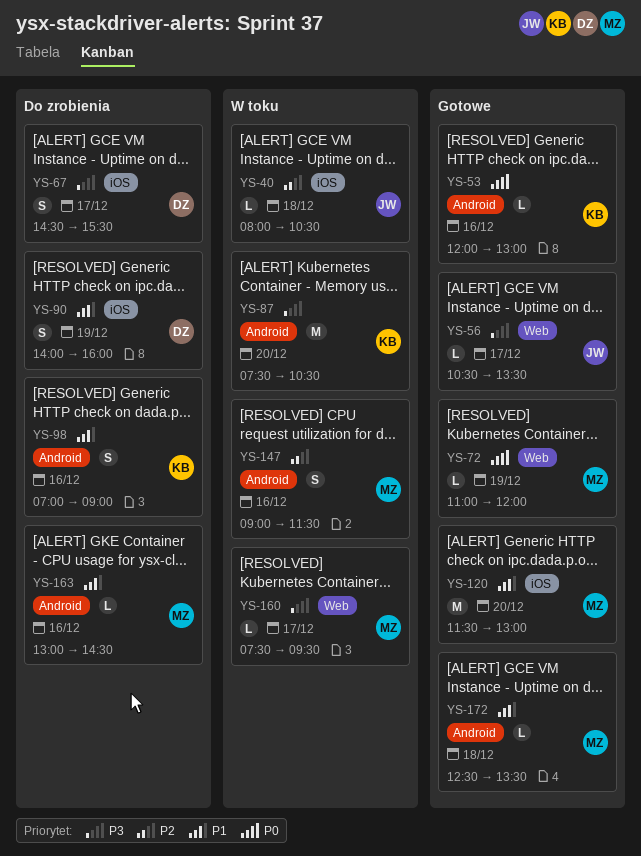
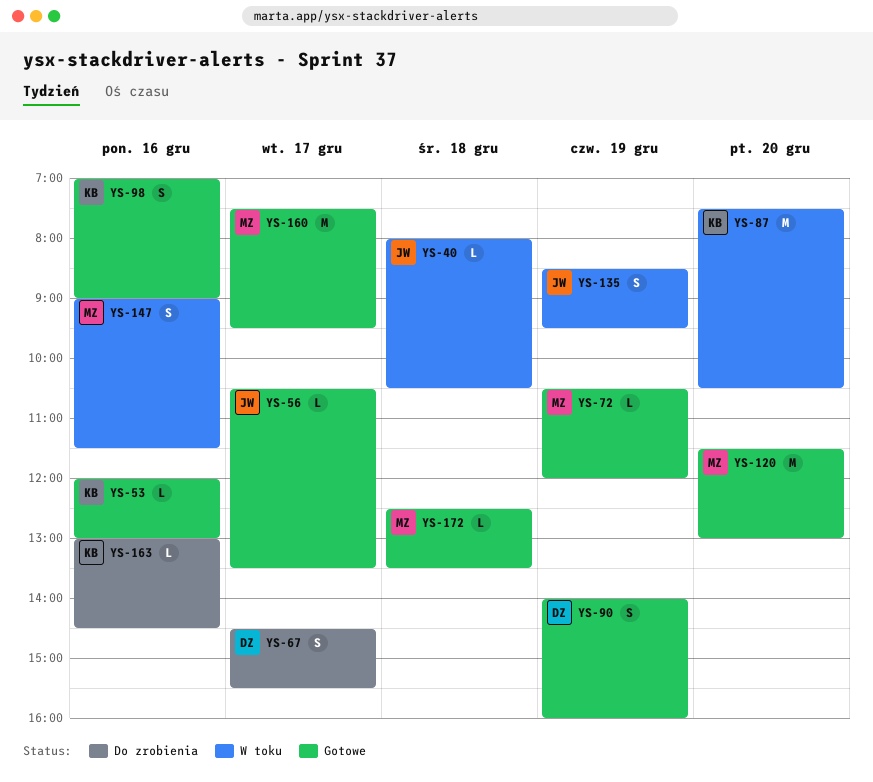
YS-72, begins: 11:00 -> 10:30
YS-90, status: Do zrobienia -> Gotowe
YS-98, status: Do zrobienia -> Gotowe
YS-135: none -> present
YS-160, status: W toku -> Gotowe
YS-160, estimate: L -> M
YS-163, owner: MZ -> KB

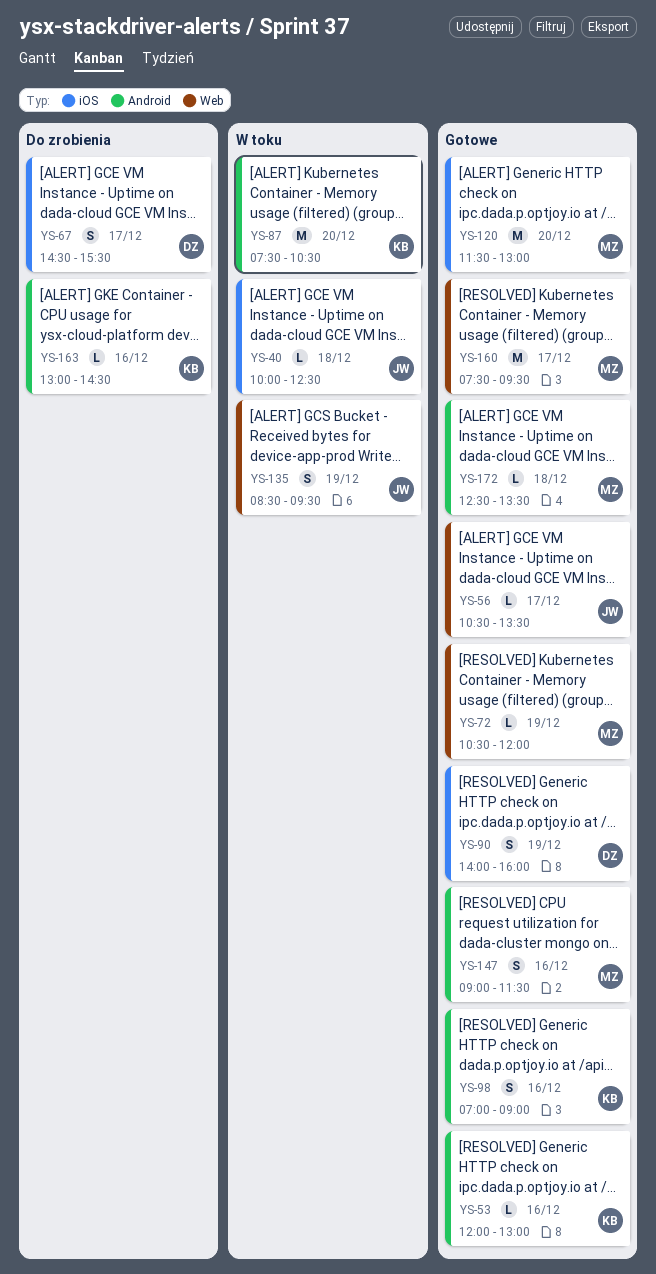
YS-40, begins: 08:00 -> 10:00
YS-40, ends: 10:30 -> 12:30
YS-147, status: W toku -> Gotowe

